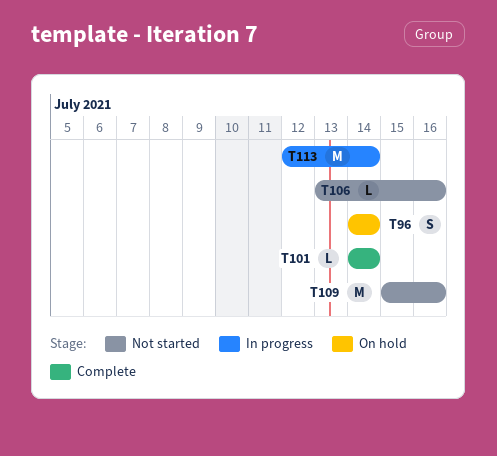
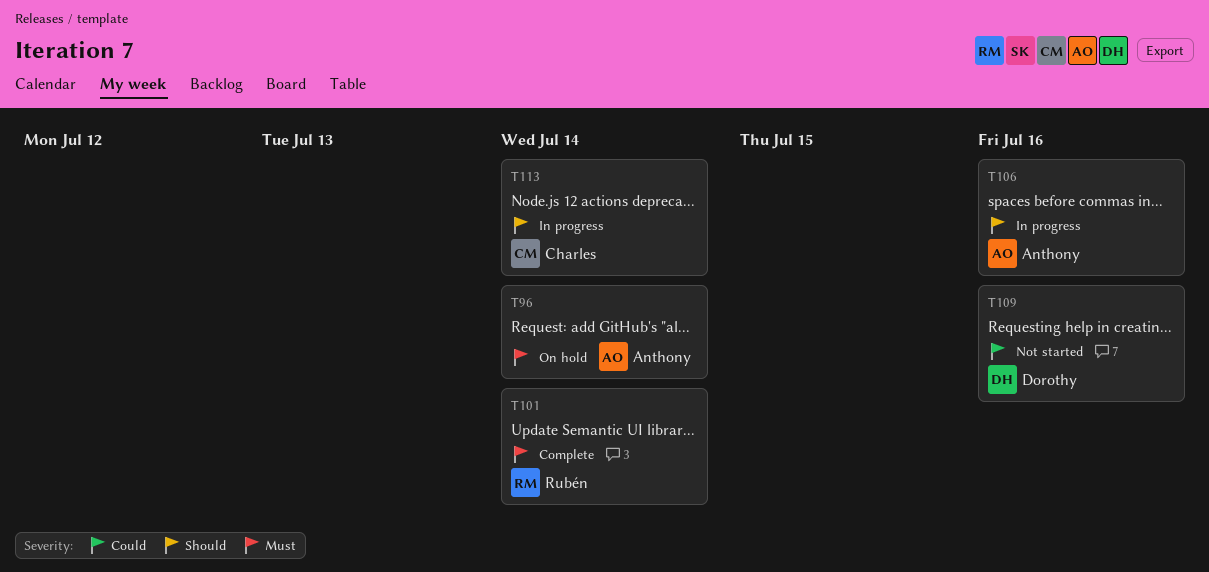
T106, status: Not started -> In progress

